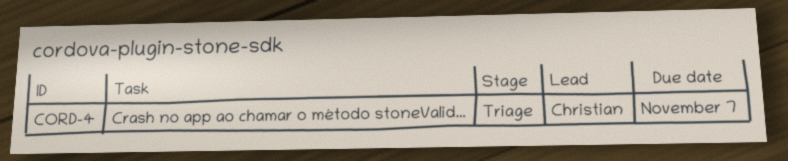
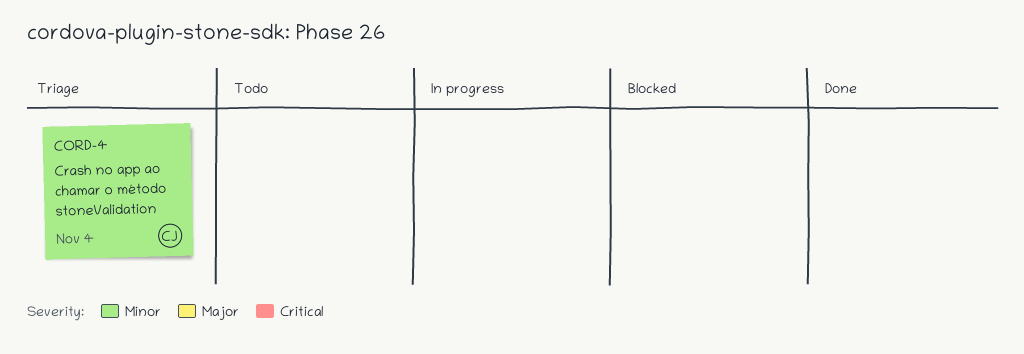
CORD-4, due: Nov 7 -> Nov 4

